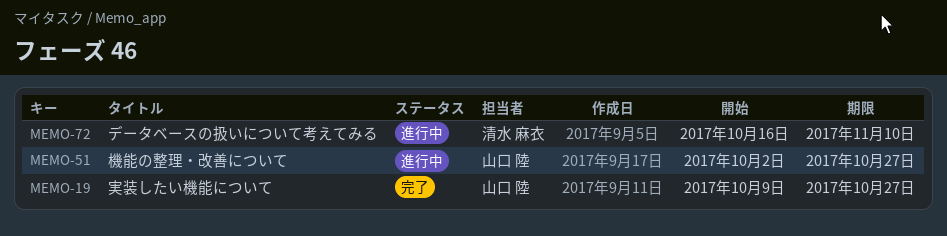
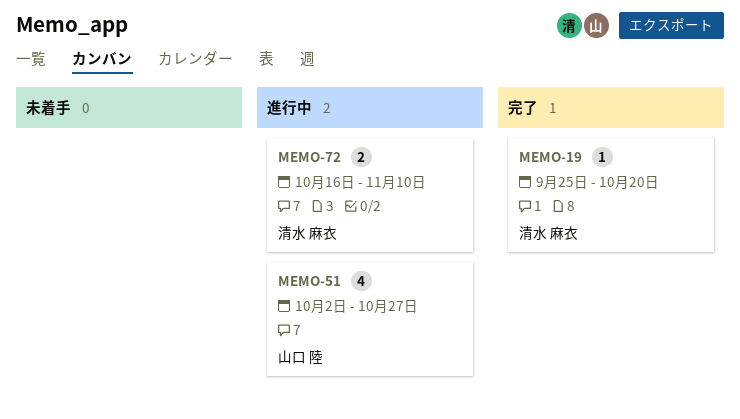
MEMO-19, owner: 山口 陸 -> 清水 麻衣
MEMO-19, start: Oct 9 -> Sep 25
MEMO-19, due: Oct 27 -> Oct 20

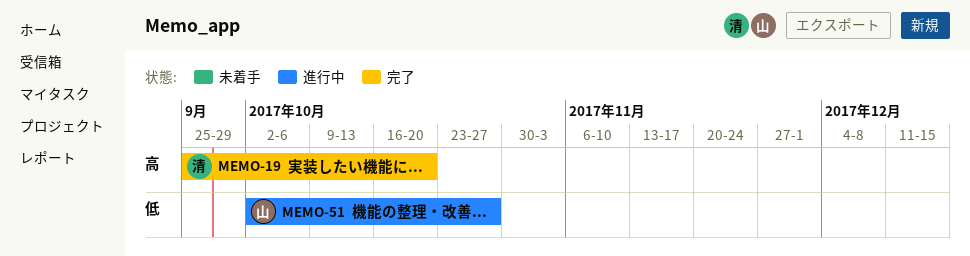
MEMO-72: present -> none

